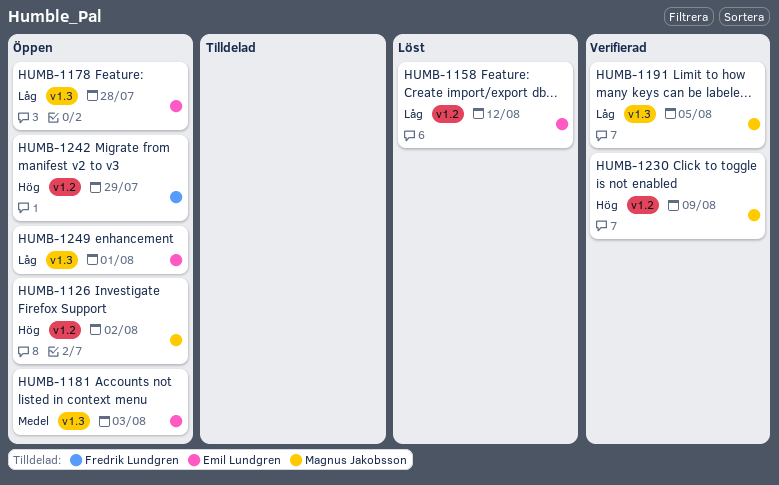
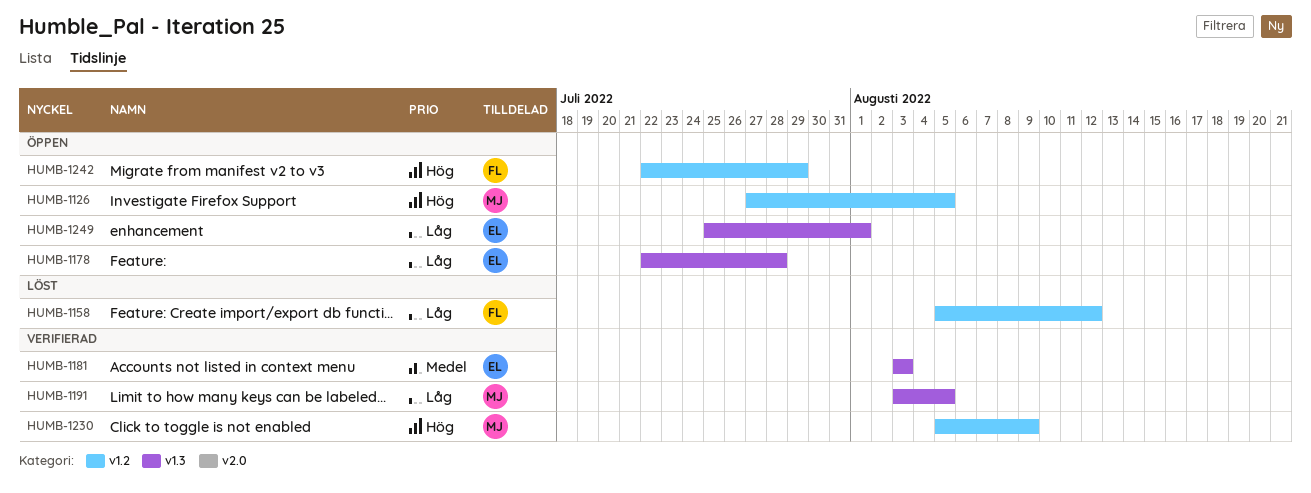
HUMB-1126, due: Aug 2 -> Aug 5
HUMB-1158, owner: Emil Lundgren -> Fredrik Lundgren
HUMB-1181, status: Öppen -> Verifierad

